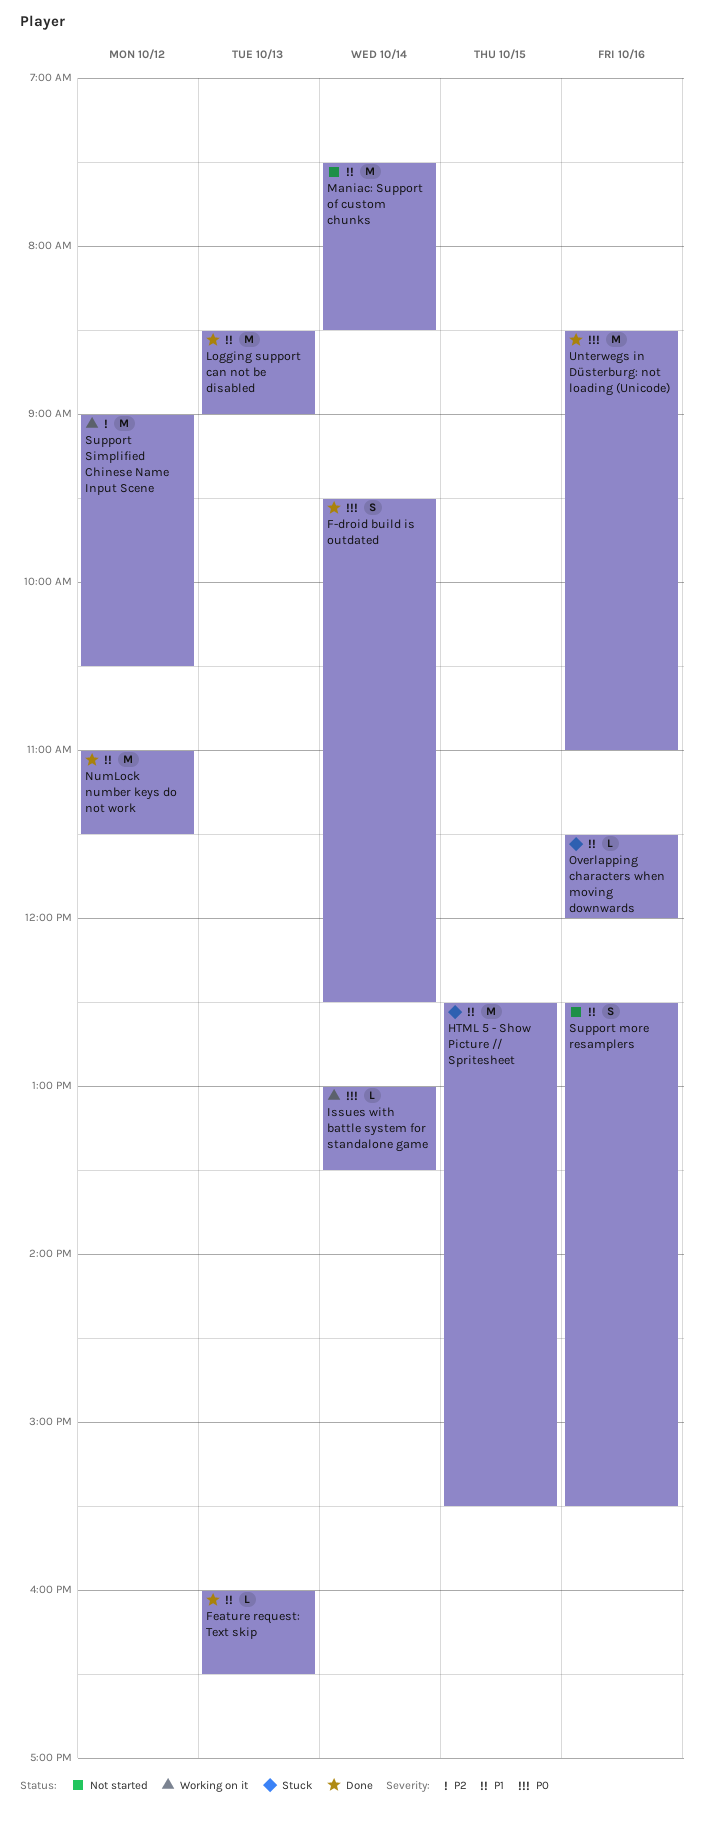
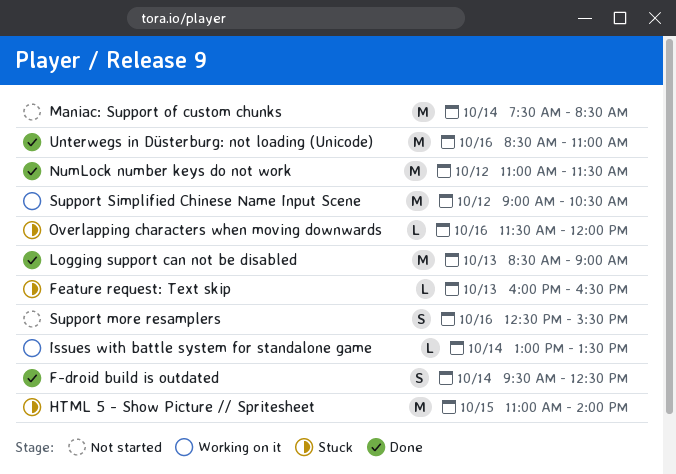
Feature request: Text skip, status: Done -> Stuck
HTML 5 - Show Picture // Spritesheet, begins: 12:30 -> 11:00
HTML 5 - Show Picture // Spritesheet, ends: 15:30 -> 14:00

